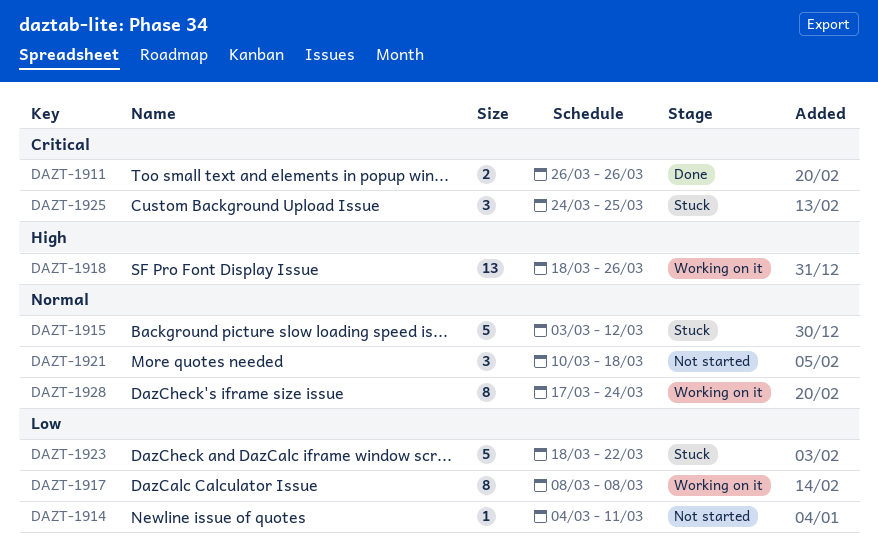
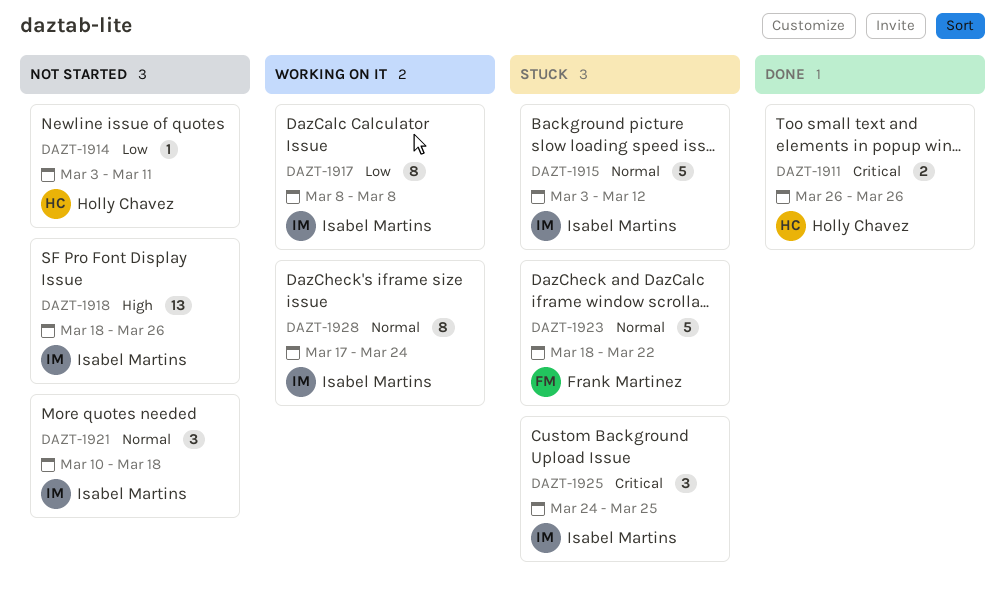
DAZT-1914, start: Mar 4 -> Mar 3
DAZT-1918, status: Working on it -> Not started
DAZT-1923, priority: Low -> Normal

